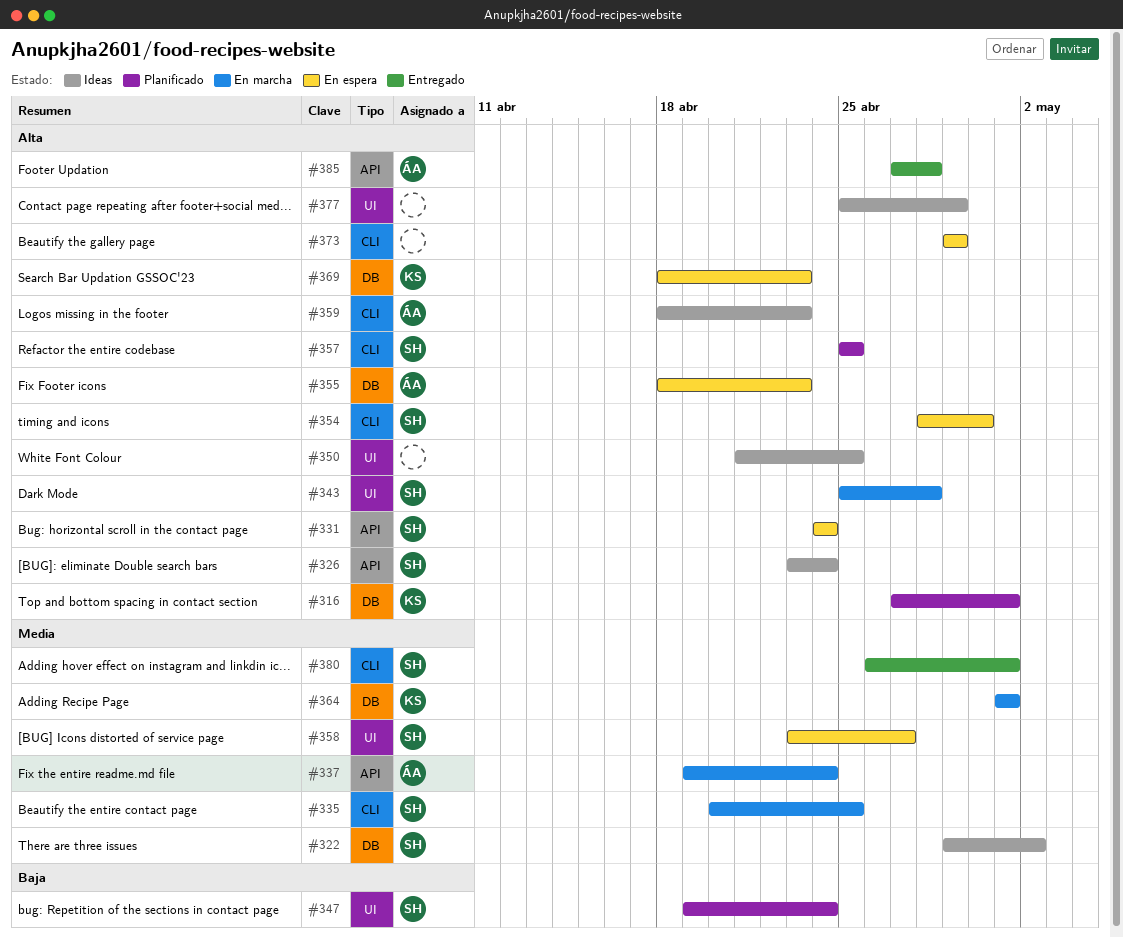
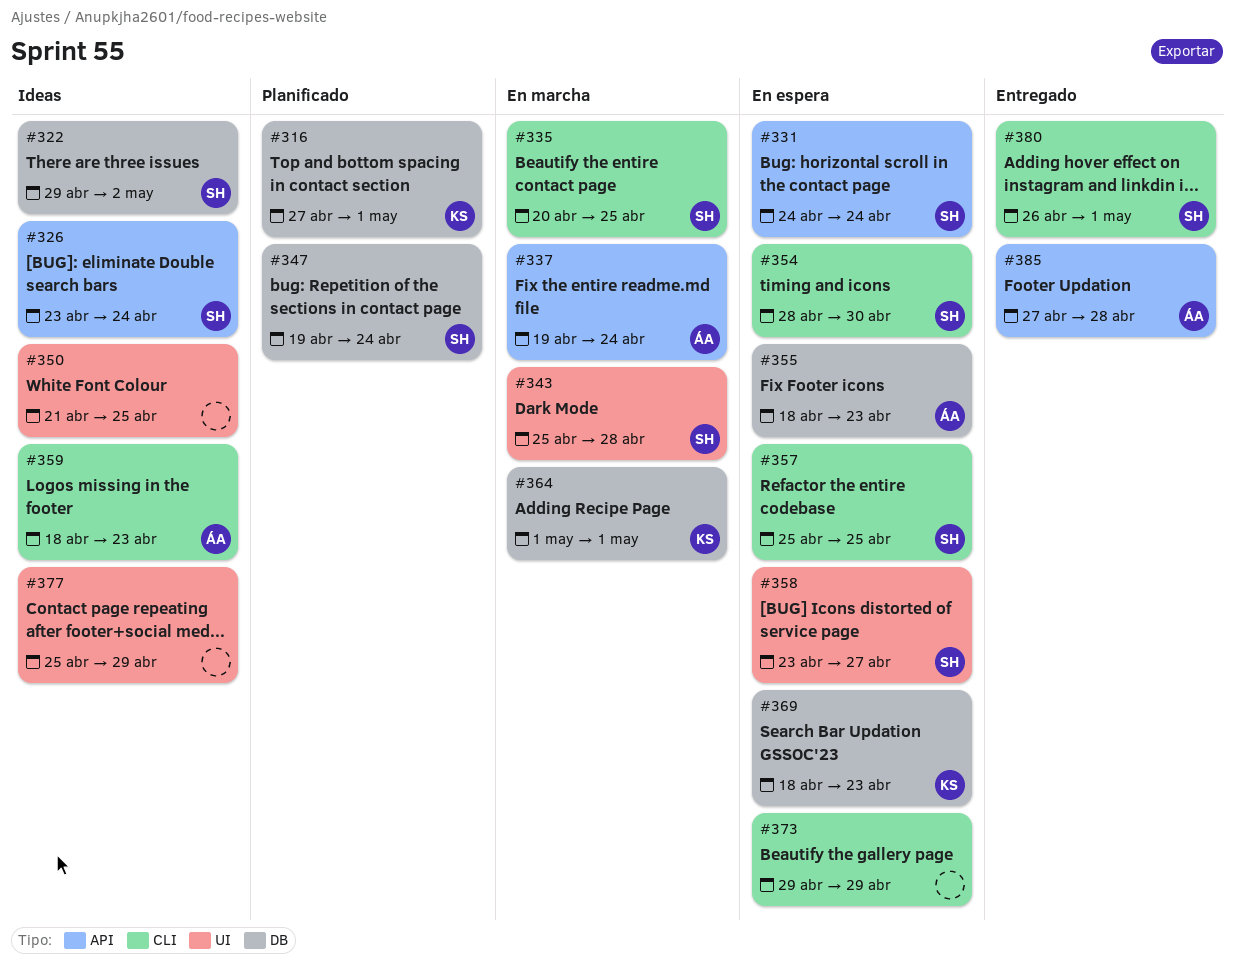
#347, label: UI -> DB
#357, status: Planificado -> En espera

